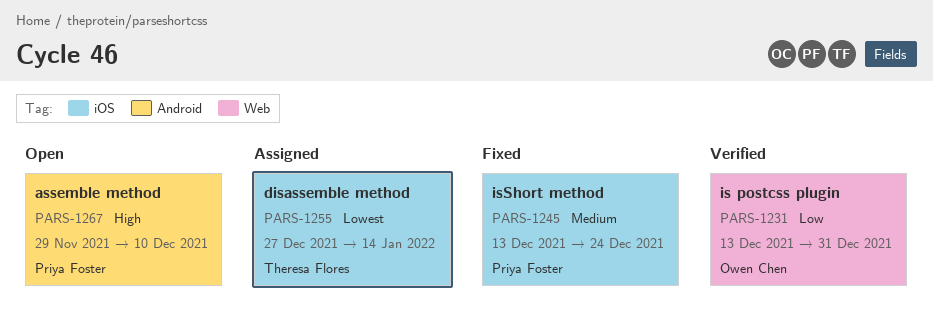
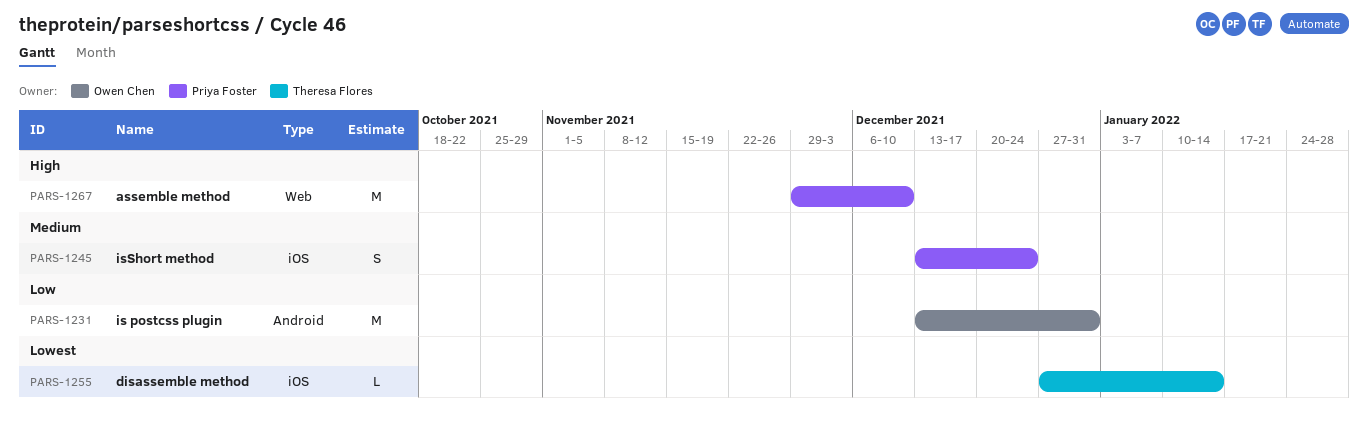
PARS-1231, label: Web -> Android
PARS-1267, label: Android -> Web

